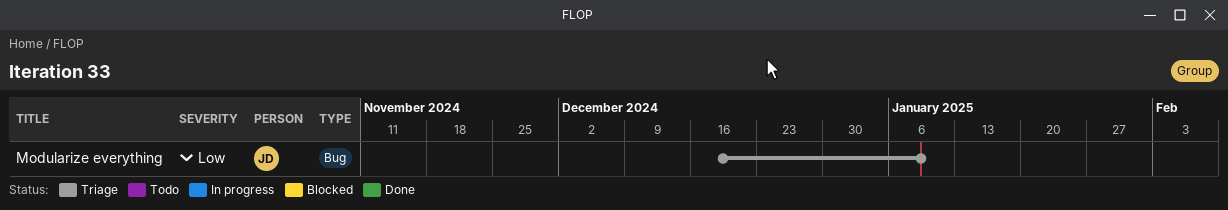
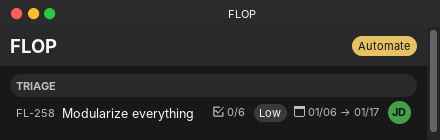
Modularize everything, start: Dec 16 -> Jan 6
Modularize everything, due: Jan 10 -> Jan 17

